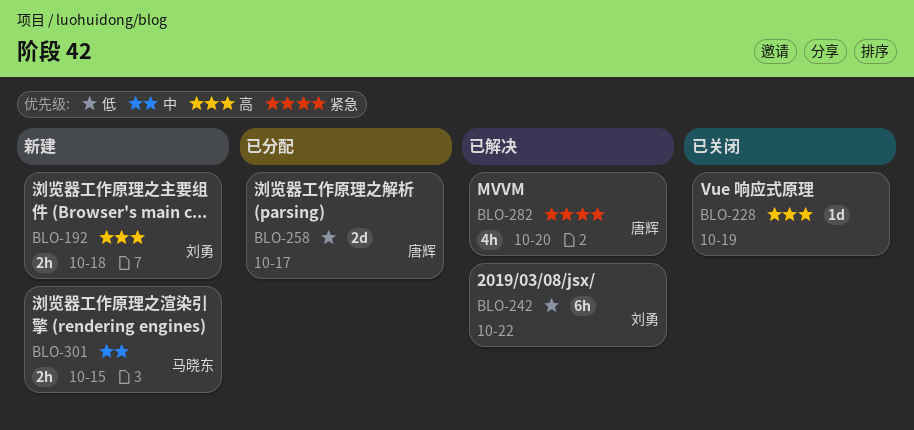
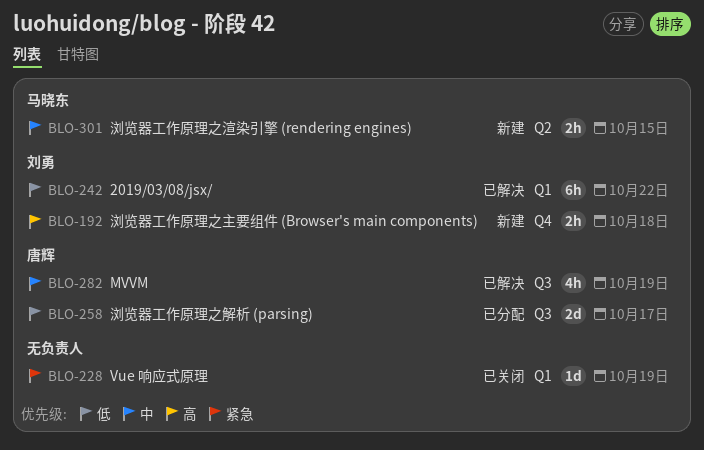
BLO-228, priority: 高 -> 紧急
BLO-282, priority: 紧急 -> 中
BLO-282, due: Oct 20 -> Oct 19

